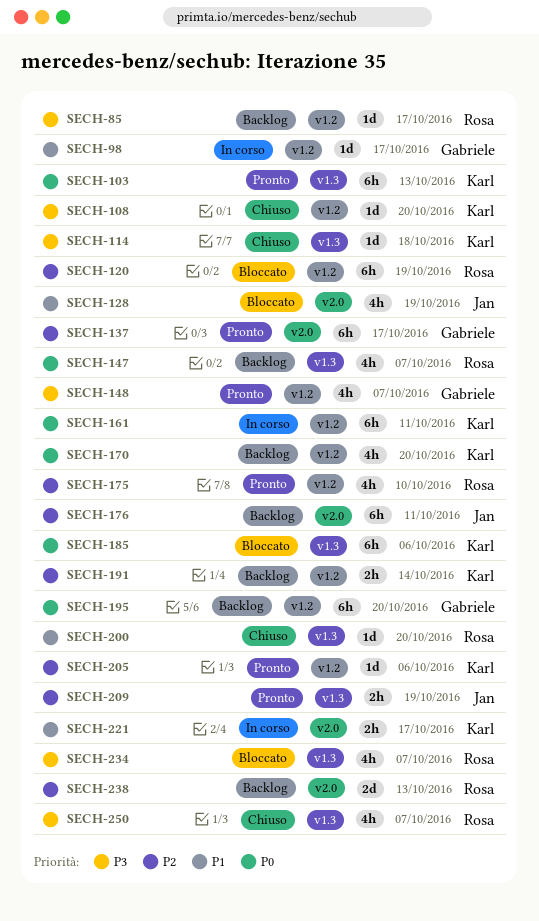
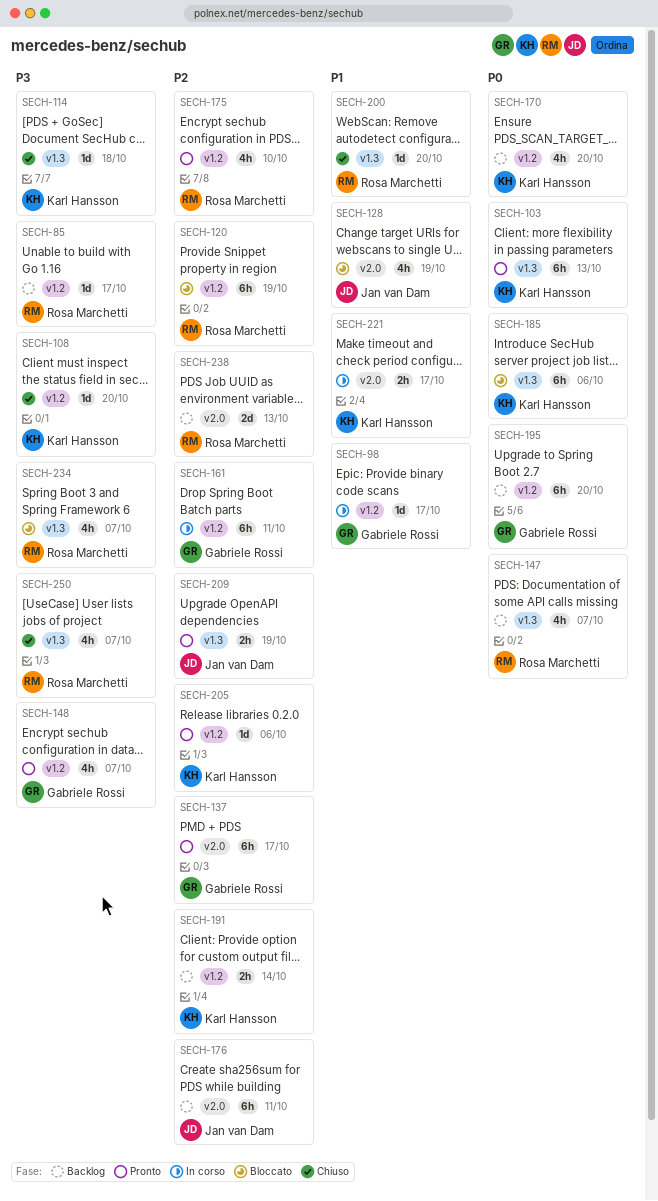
SECH-161, owner: Karl Hansson -> Gabriele Rossi
SECH-161, priority: P0 -> P2

